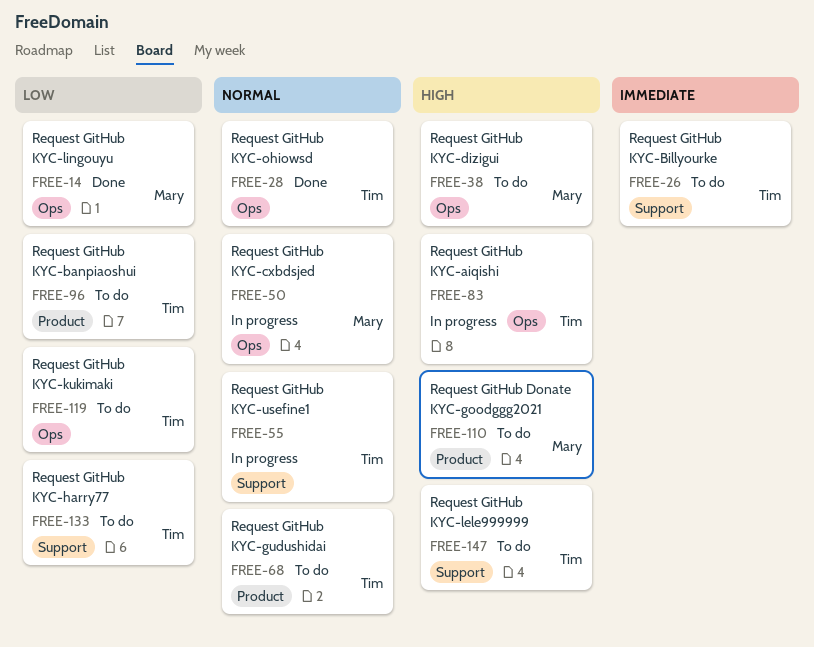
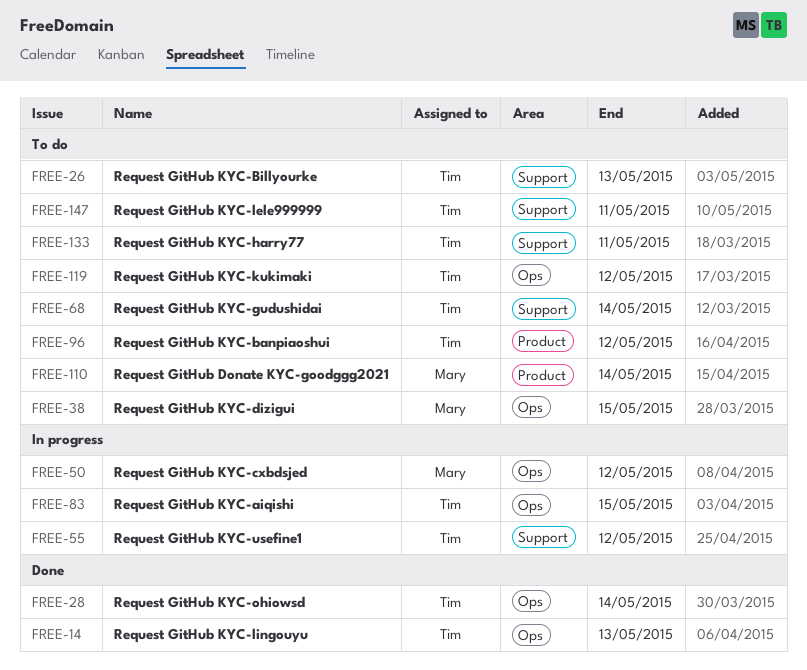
FREE-14, owner: Mary -> Tim
FREE-68, label: Product -> Support

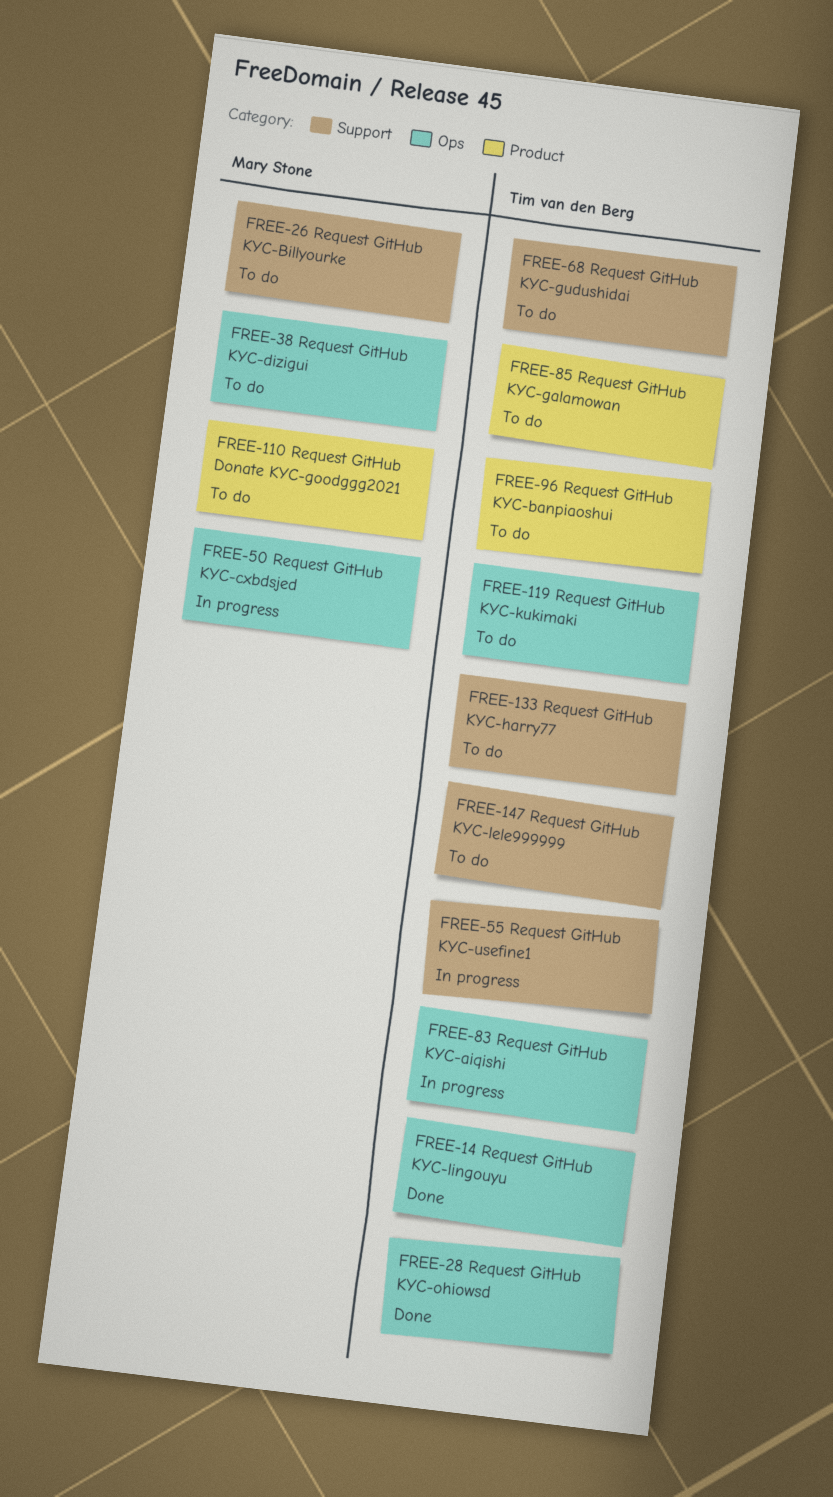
FREE-26, owner: Tim van den Berg -> Mary Stone
FREE-85: none -> present

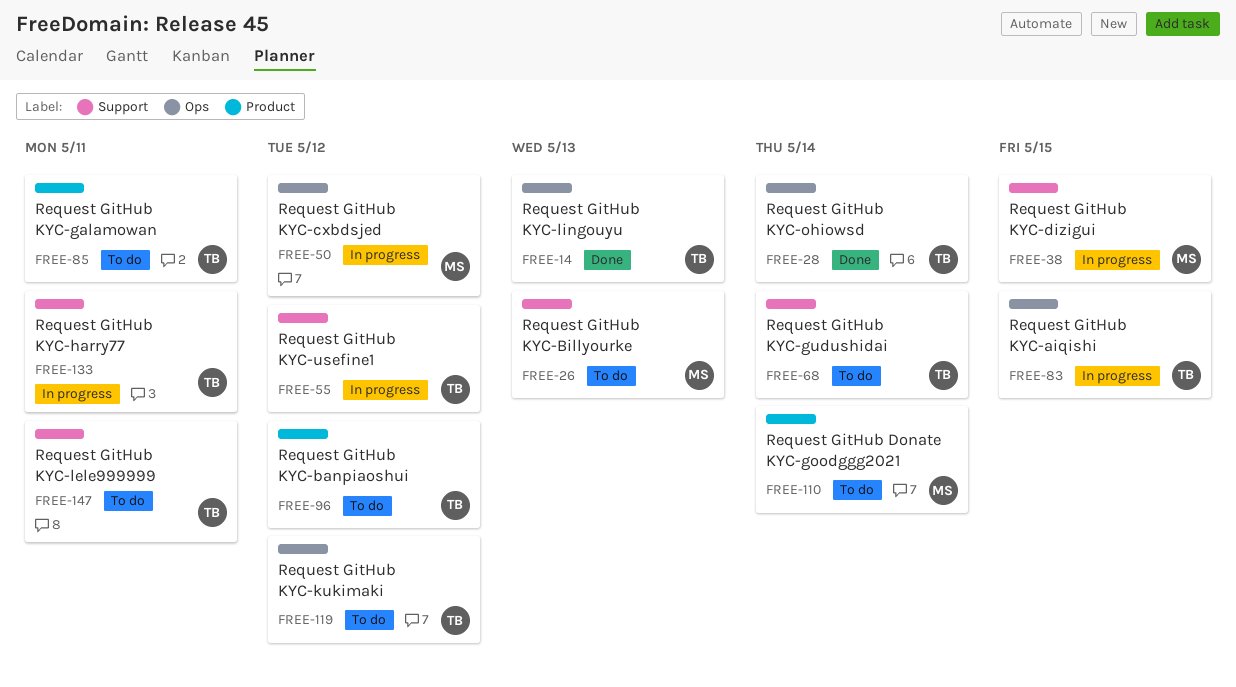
FREE-38, status: To do -> In progress
FREE-38, label: Ops -> Support
FREE-133, status: To do -> In progress

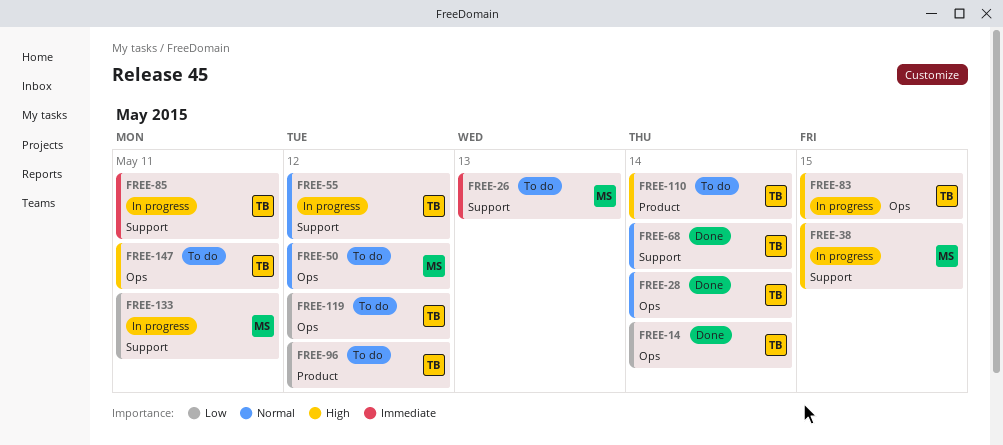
FREE-14, due: May 13 -> May 14
FREE-50, status: In progress -> To do
FREE-68, status: To do -> Done
FREE-85, status: To do -> In progress
FREE-85, label: Product -> Support
FREE-110, owner: MS -> TB
FREE-133, owner: TB -> MS
FREE-147, label: Support -> Ops

